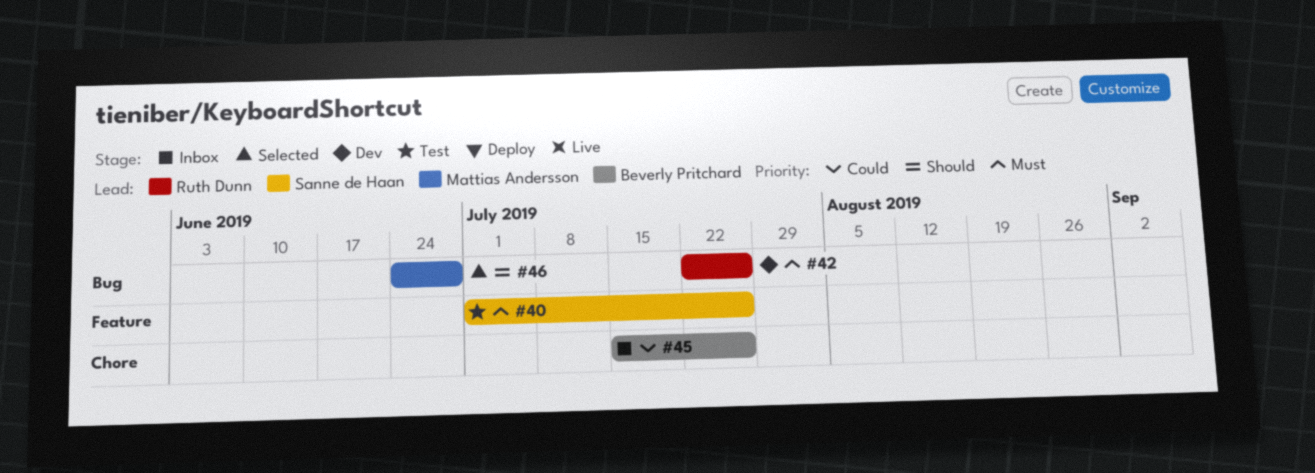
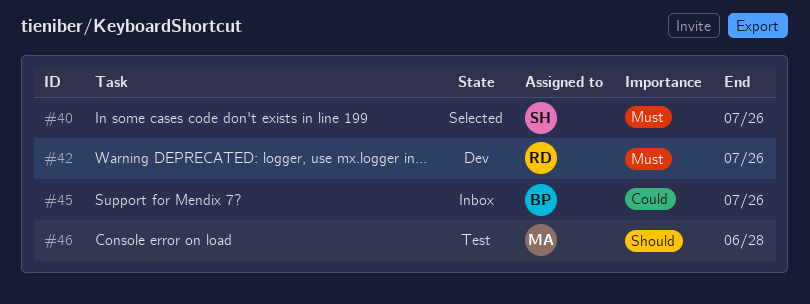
#40, status: Test -> Selected
#46, status: Selected -> Test

